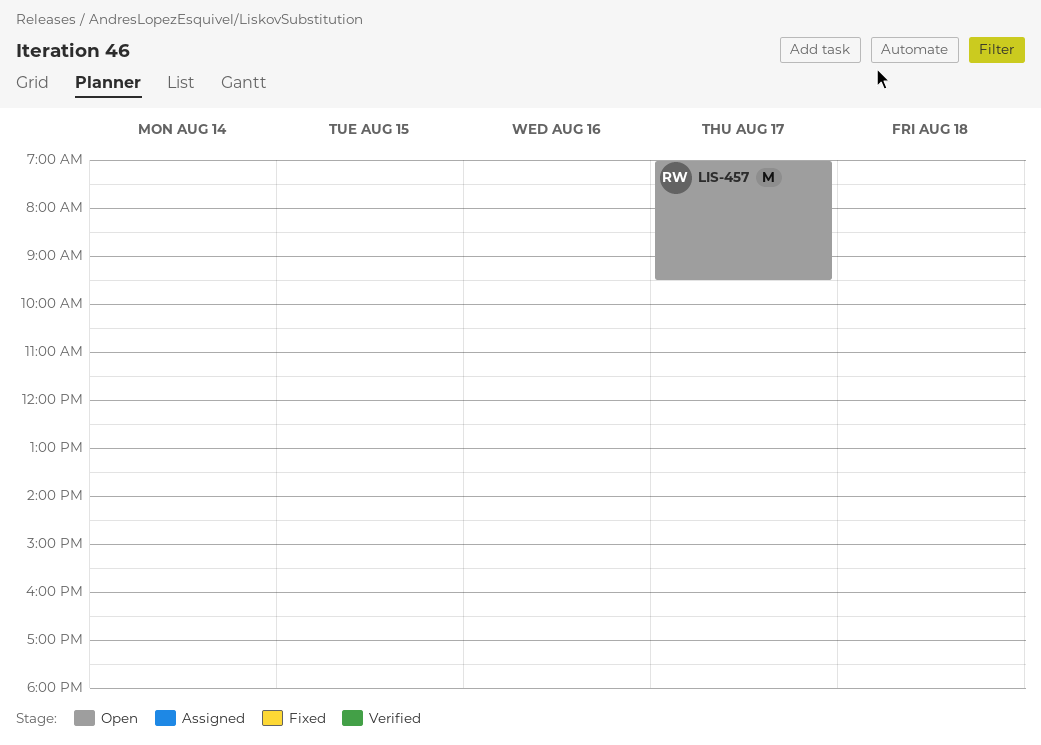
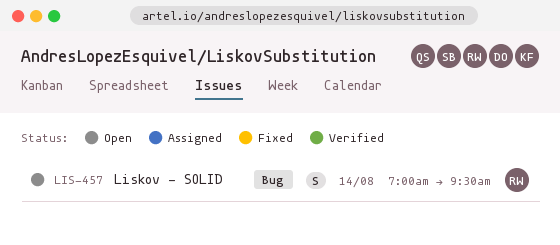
LIS-457, estimate: M -> S
LIS-457, day: Aug 17 -> Aug 14

